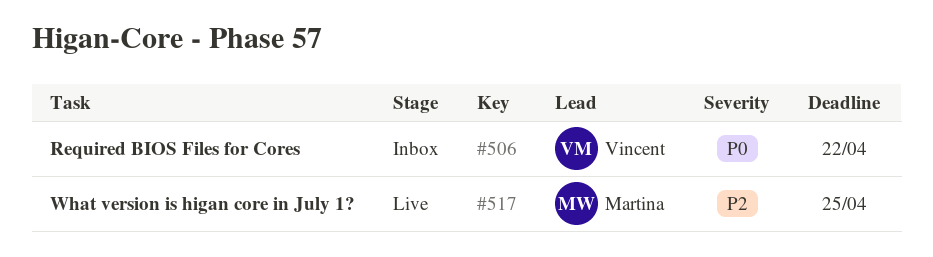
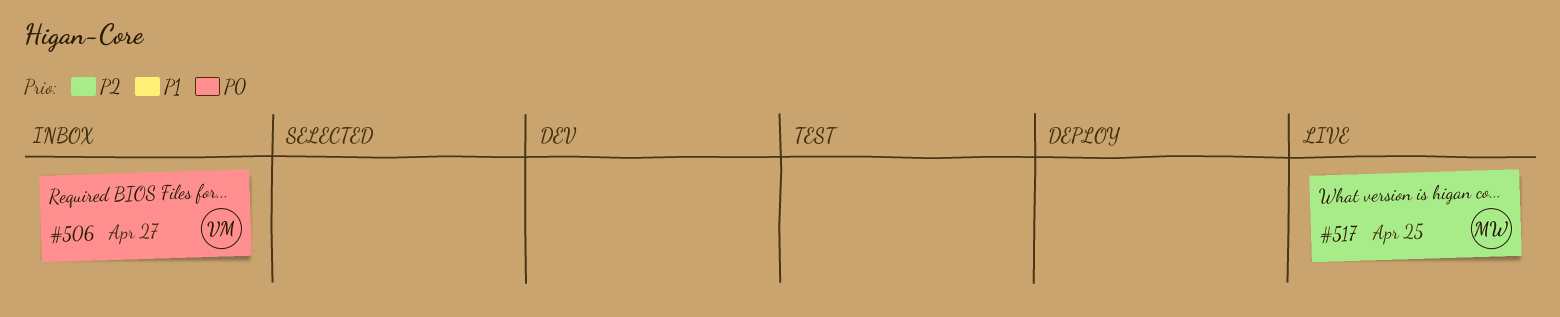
#506, due: Apr 22 -> Apr 27

